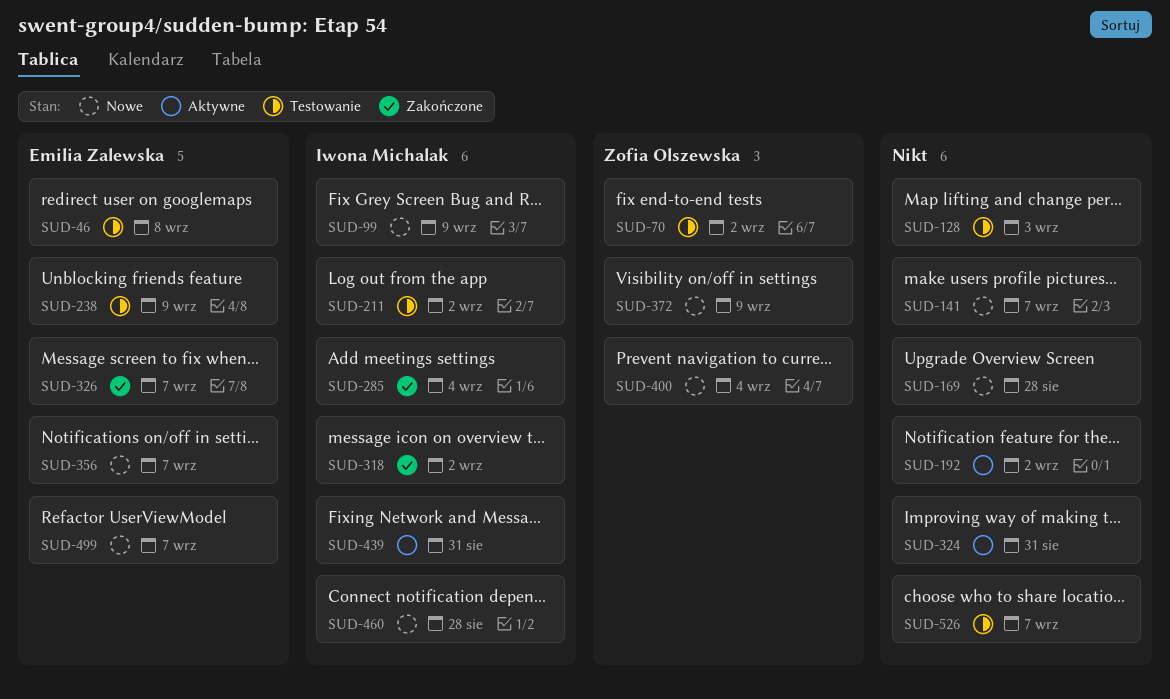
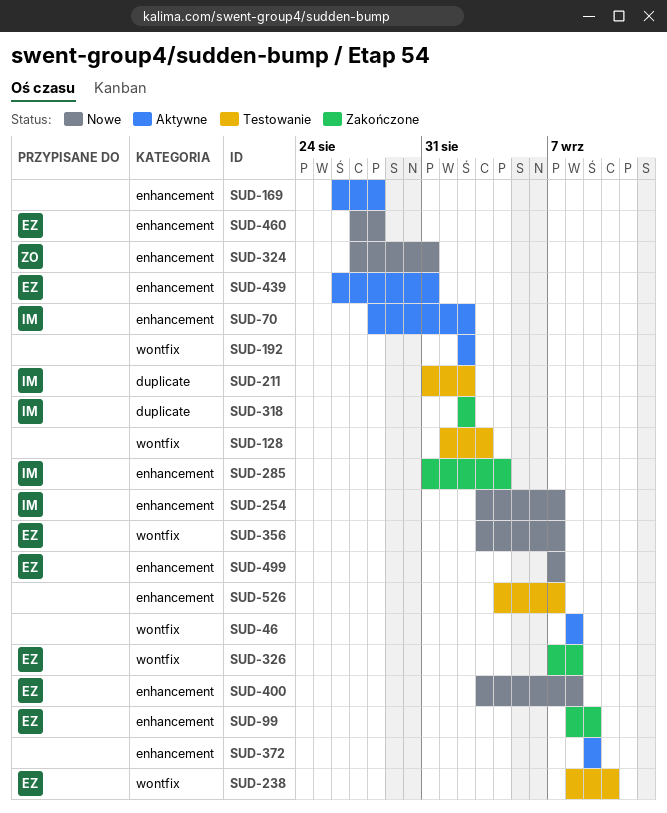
SUD-46, status: Testowanie -> Aktywne
SUD-46, owner: Emilia Zalewska -> none
SUD-70, status: Testowanie -> Aktywne
SUD-70, owner: Zofia Olszewska -> Iwona Michalak
SUD-99, status: Nowe -> Zakończone
SUD-99, owner: Iwona Michalak -> Emilia Zalewska
SUD-141: present -> none
SUD-169, status: Nowe -> Aktywne
SUD-238, due: Sep 9 -> Sep 10
SUD-254: none -> present
SUD-324, status: Aktywne -> Nowe
SUD-324, owner: none -> Zofia Olszewska
SUD-326, due: Sep 7 -> Sep 8
SUD-372, status: Nowe -> Aktywne
SUD-372, owner: Zofia Olszewska -> none
SUD-400, owner: Zofia Olszewska -> Emilia Zalewska
SUD-400, due: Sep 4 -> Sep 8
SUD-439, owner: Iwona Michalak -> Emilia Zalewska
SUD-460, owner: Iwona Michalak -> Emilia Zalewska

